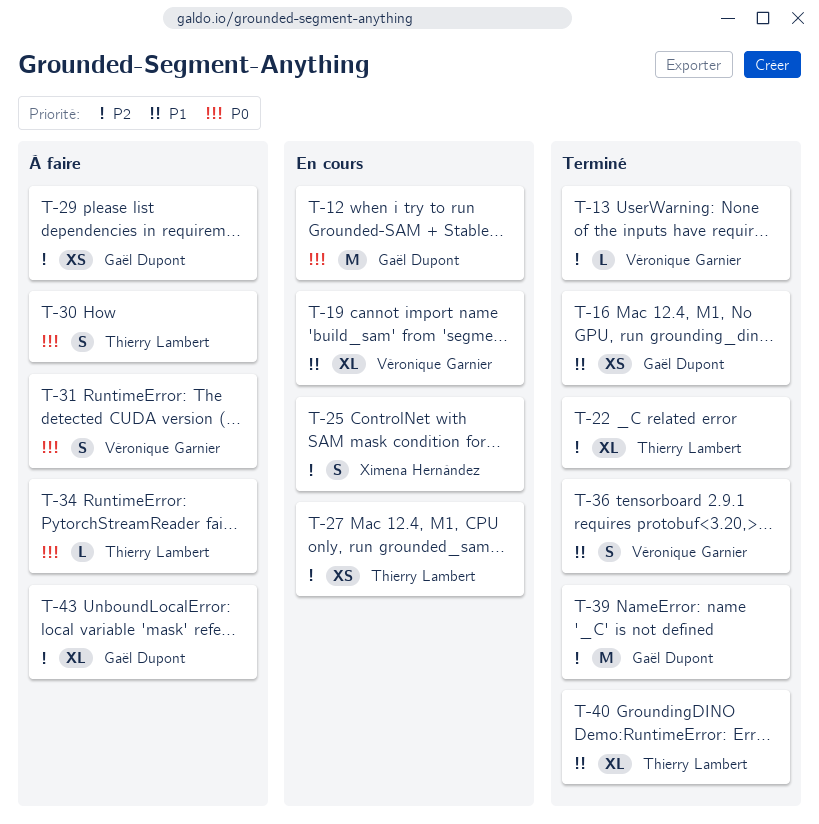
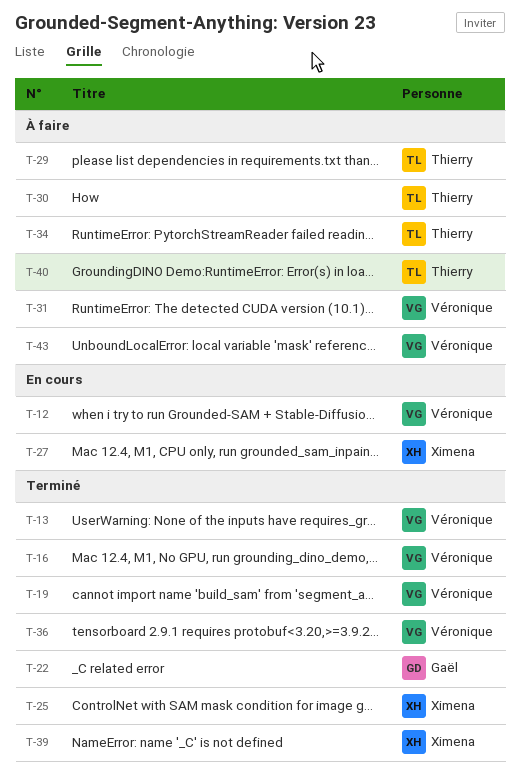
T-12, owner: Gaël Dupont -> Véronique Garnier
T-16, owner: Gaël Dupont -> Véronique Garnier
T-19, status: En cours -> Terminé
T-22, owner: Thierry Lambert -> Gaël Dupont
T-25, status: En cours -> Terminé
T-27, owner: Thierry Lambert -> Ximena Hernández
T-29, owner: Gaël Dupont -> Thierry Lambert
T-39, owner: Gaël Dupont -> Ximena Hernández
T-40, status: Terminé -> À faire
T-43, owner: Gaël Dupont -> Véronique Garnier

